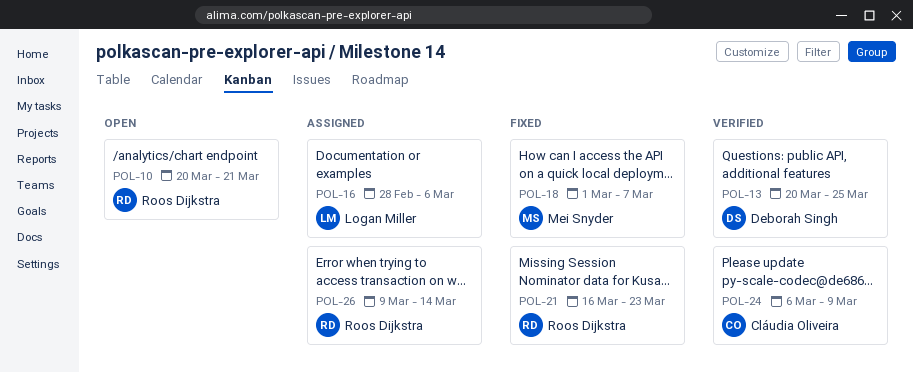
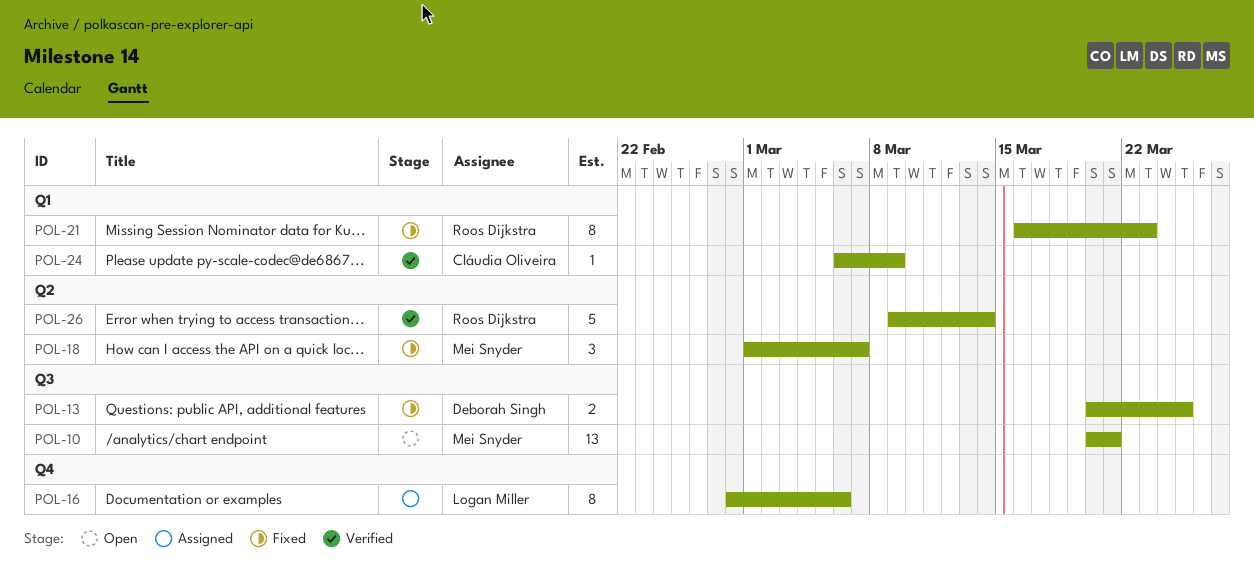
POL-10, owner: Roos Dijkstra -> Mei Snyder
POL-13, status: Verified -> Fixed
POL-26, status: Assigned -> Verified

